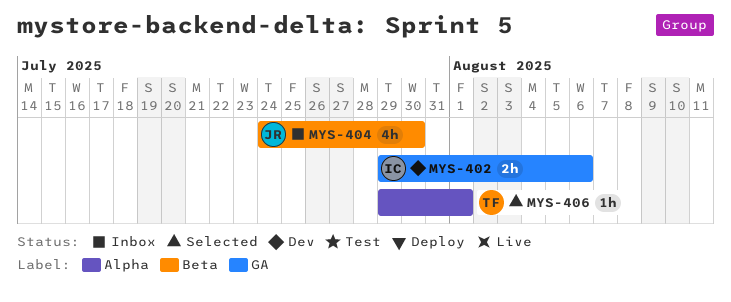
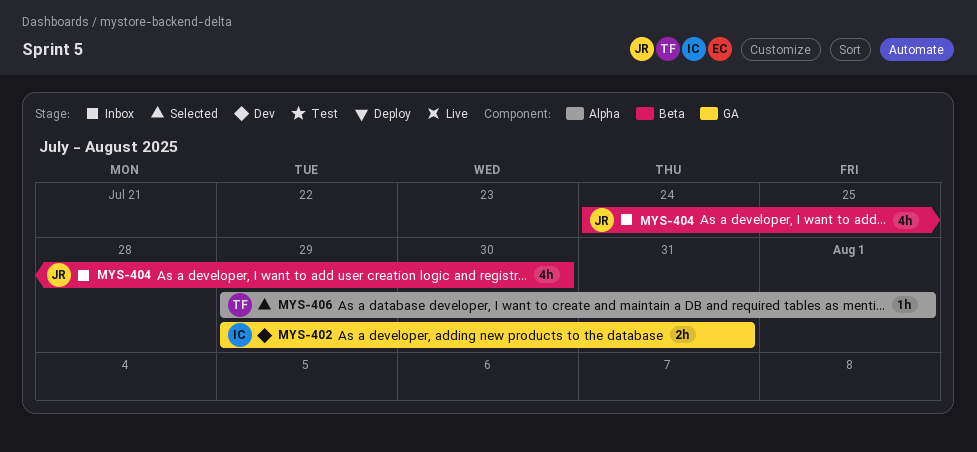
MYS-402, due: Aug 6 -> Jul 31

